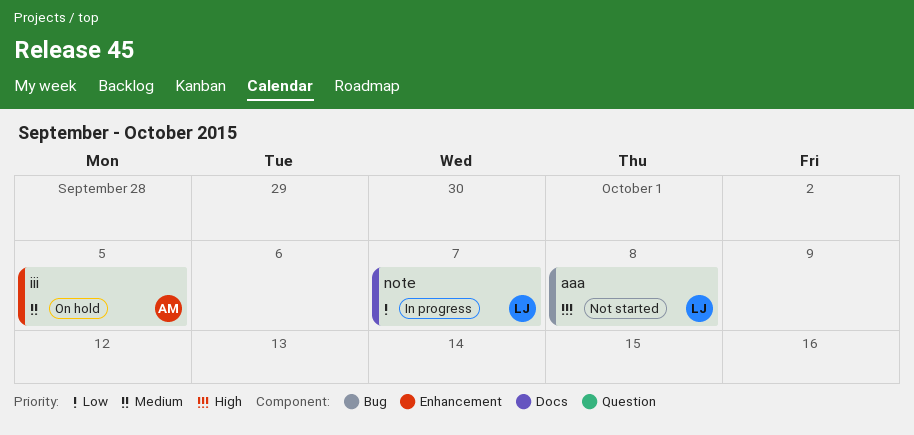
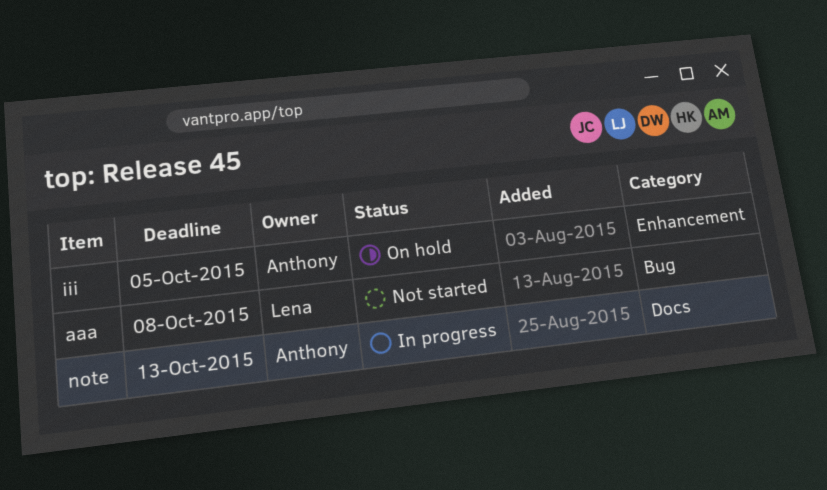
note, owner: Lena -> Anthony
note, due: Oct 7 -> Oct 13

